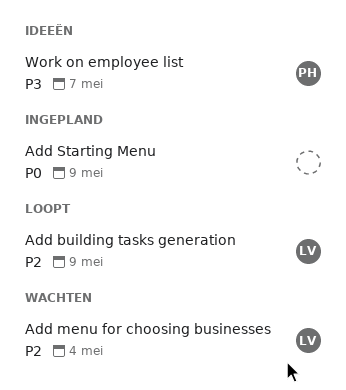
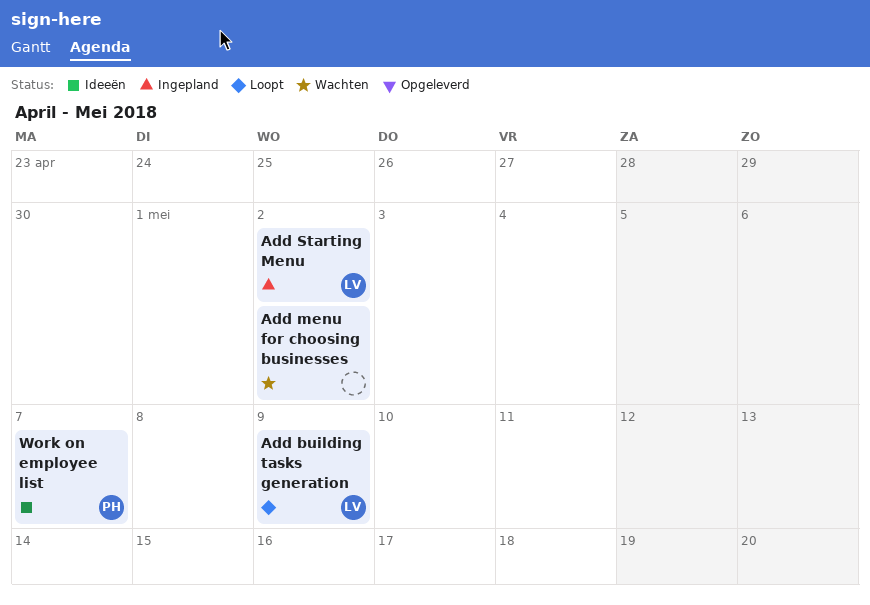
Add menu for choosing businesses, owner: LV -> none
Add menu for choosing businesses, due: May 4 -> May 2
Add Starting Menu, owner: none -> LV
Add Starting Menu, due: May 9 -> May 2

